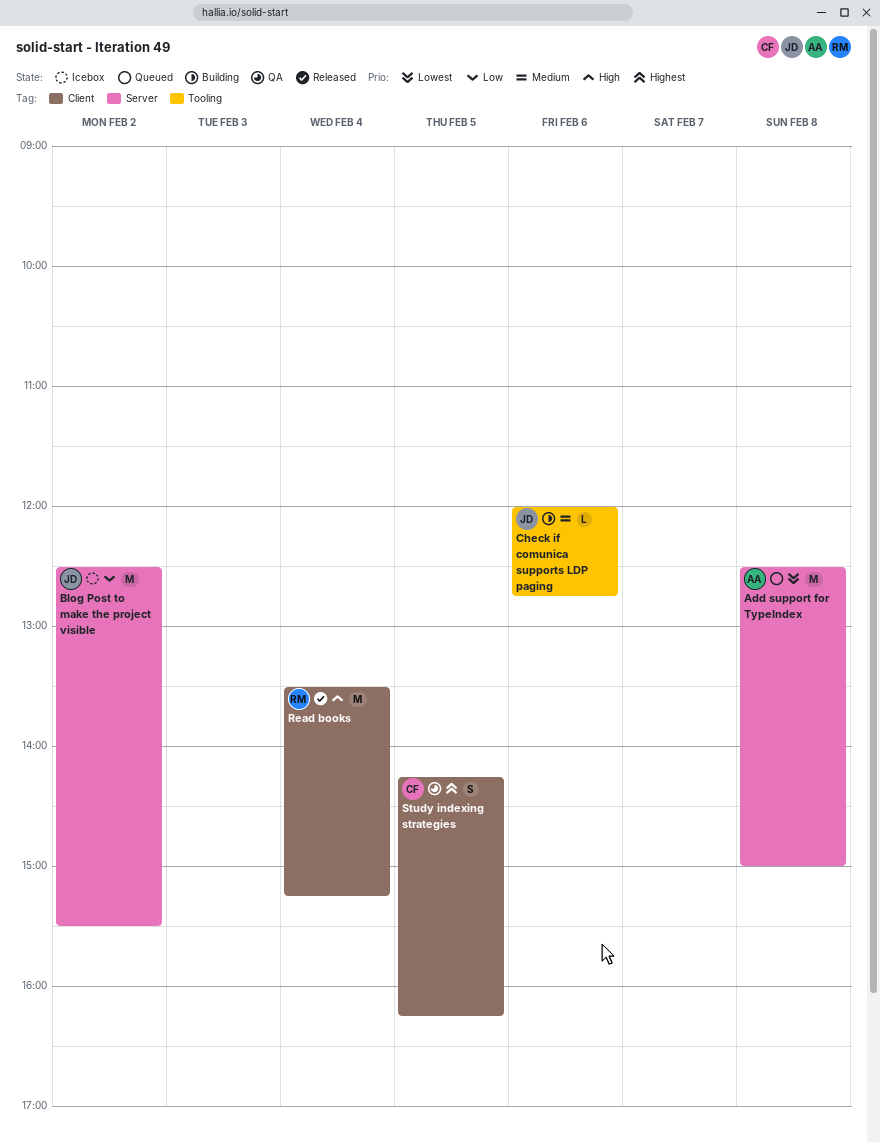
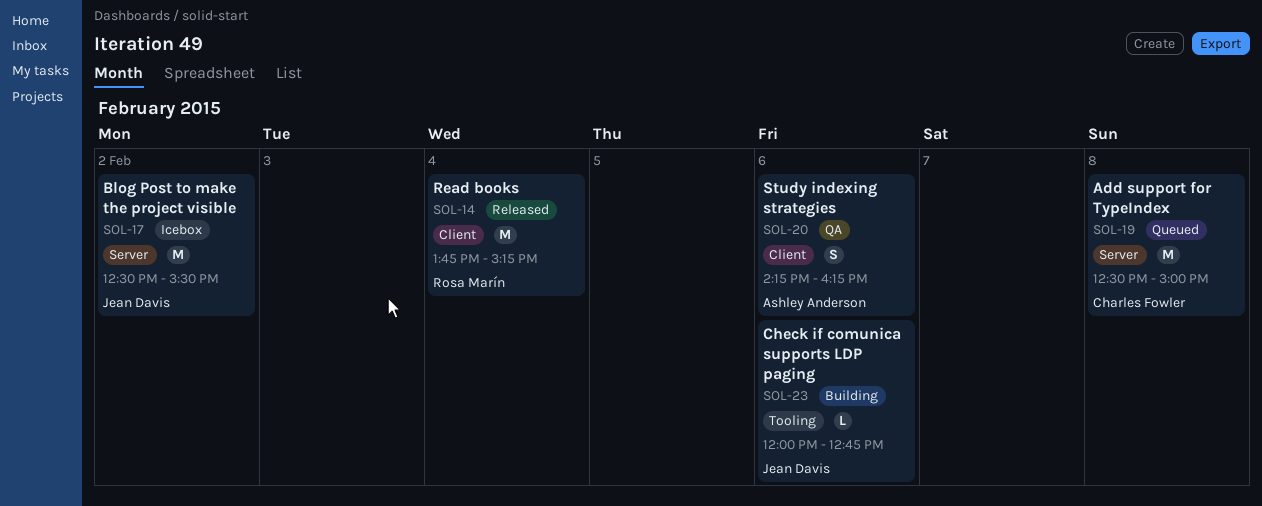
Add support for TypeIndex, owner: Ashley Anderson -> Charles Fowler
Read books, begins: 13:30 -> 13:45
Study indexing strategies, owner: Charles Fowler -> Ashley Anderson
Study indexing strategies, day: Feb 5 -> Feb 6

